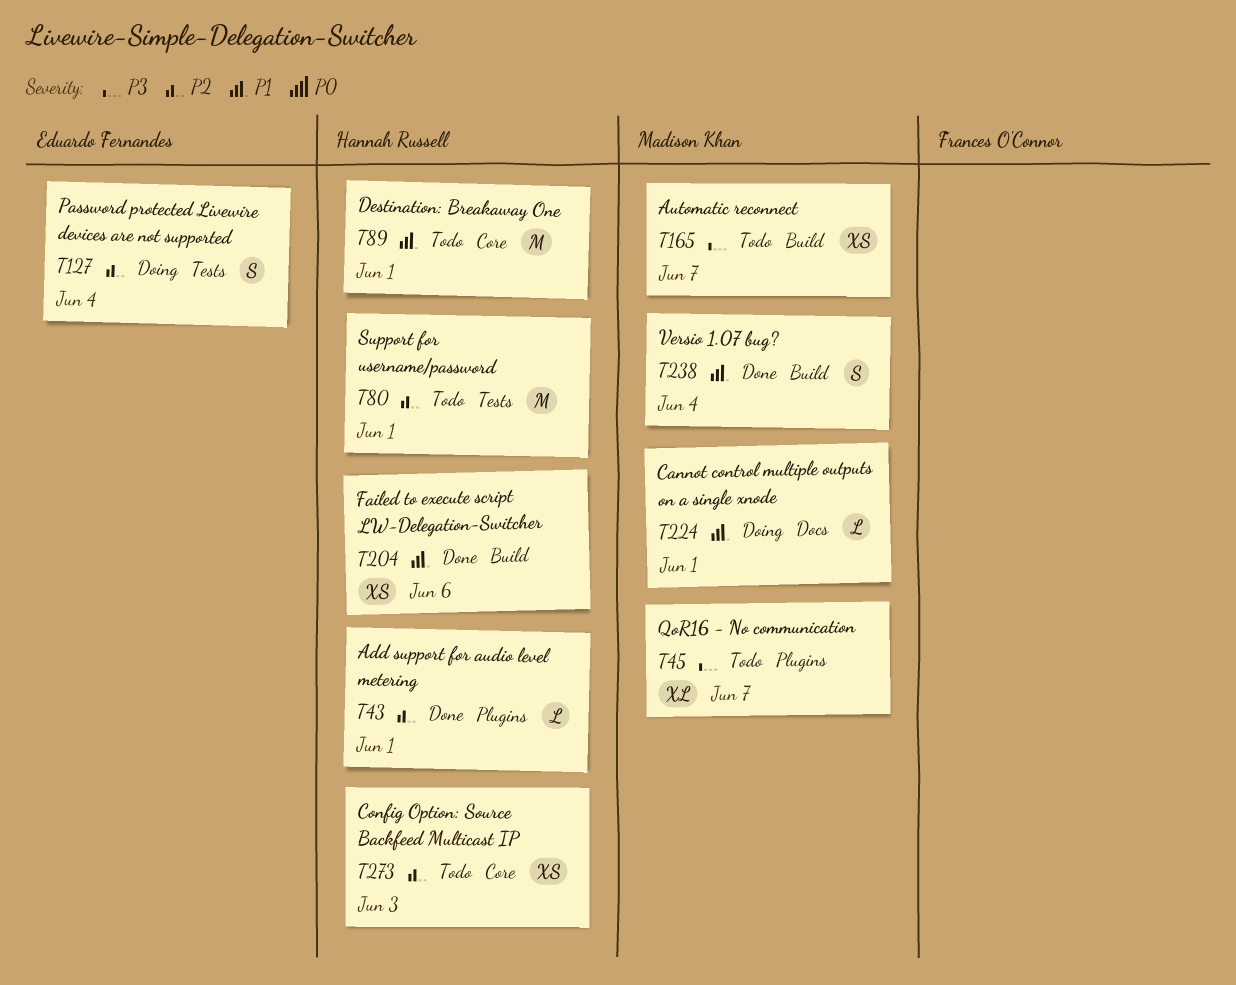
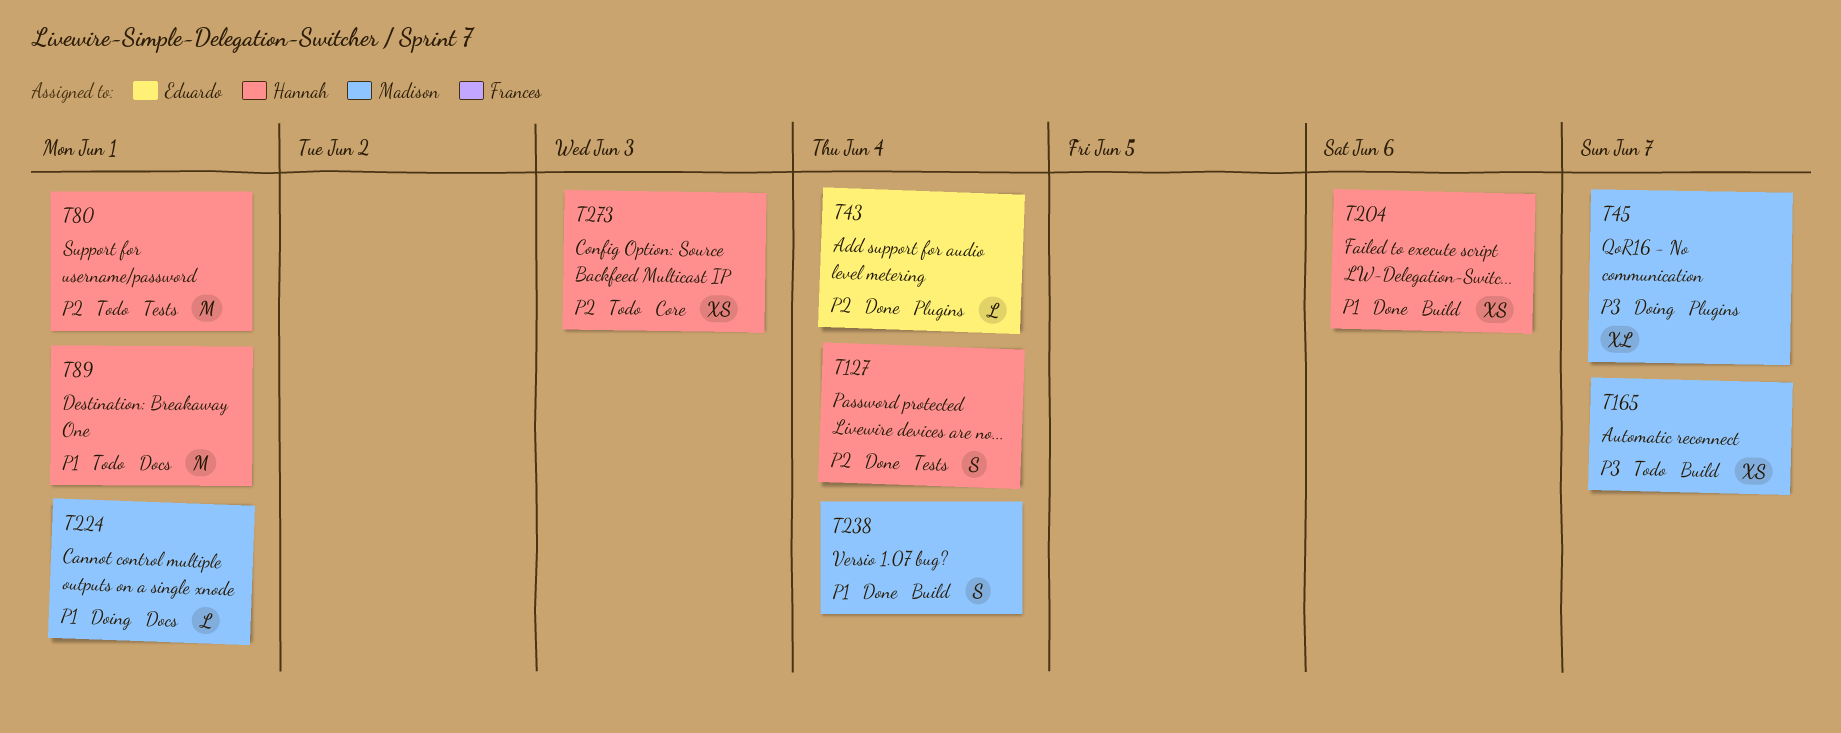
T43, owner: Hannah Russell -> Eduardo Fernandes
T43, due: Jun 1 -> Jun 4
T45, status: Todo -> Doing
T89, label: Core -> Docs
T127, status: Doing -> Done
T127, owner: Eduardo Fernandes -> Hannah Russell

